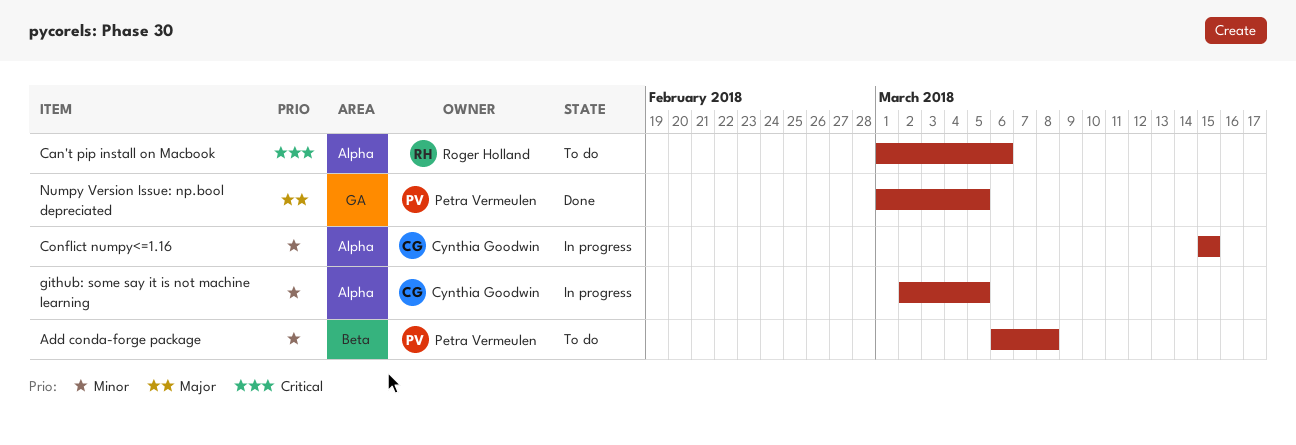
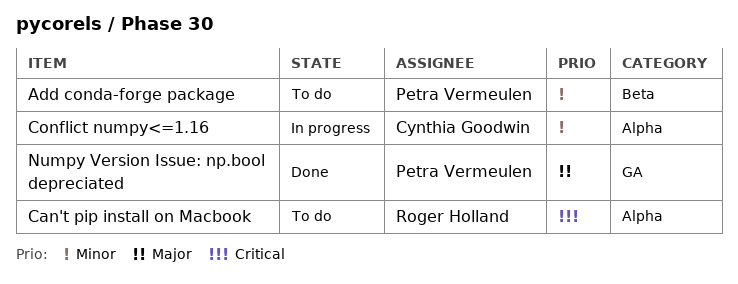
github: some say it is not machine learning: present -> none

